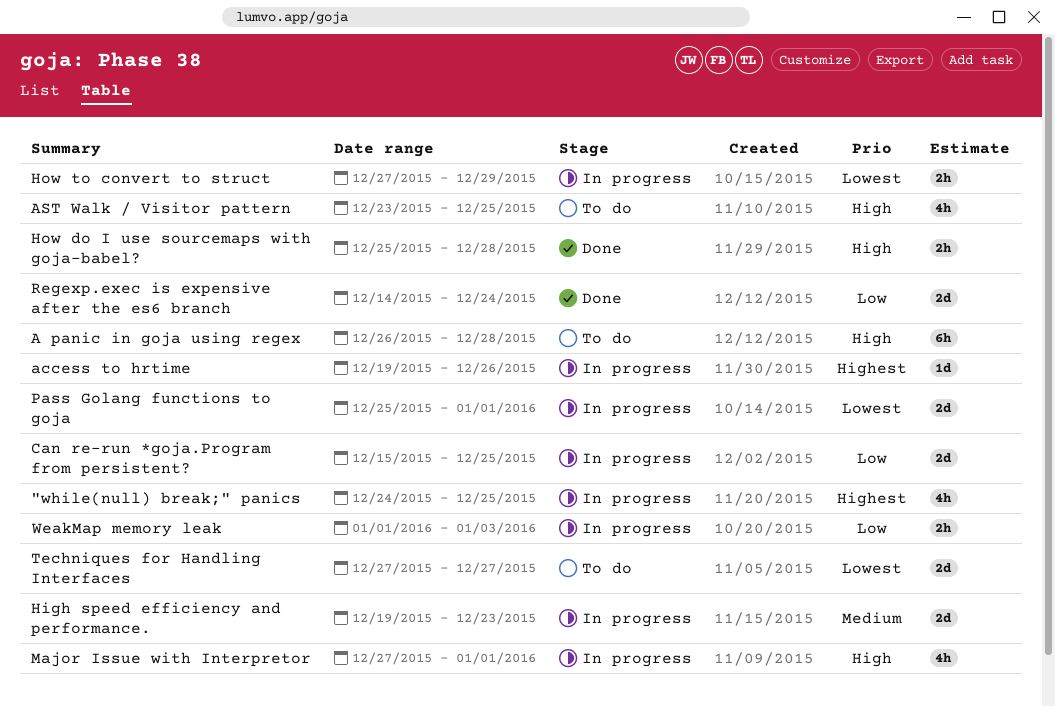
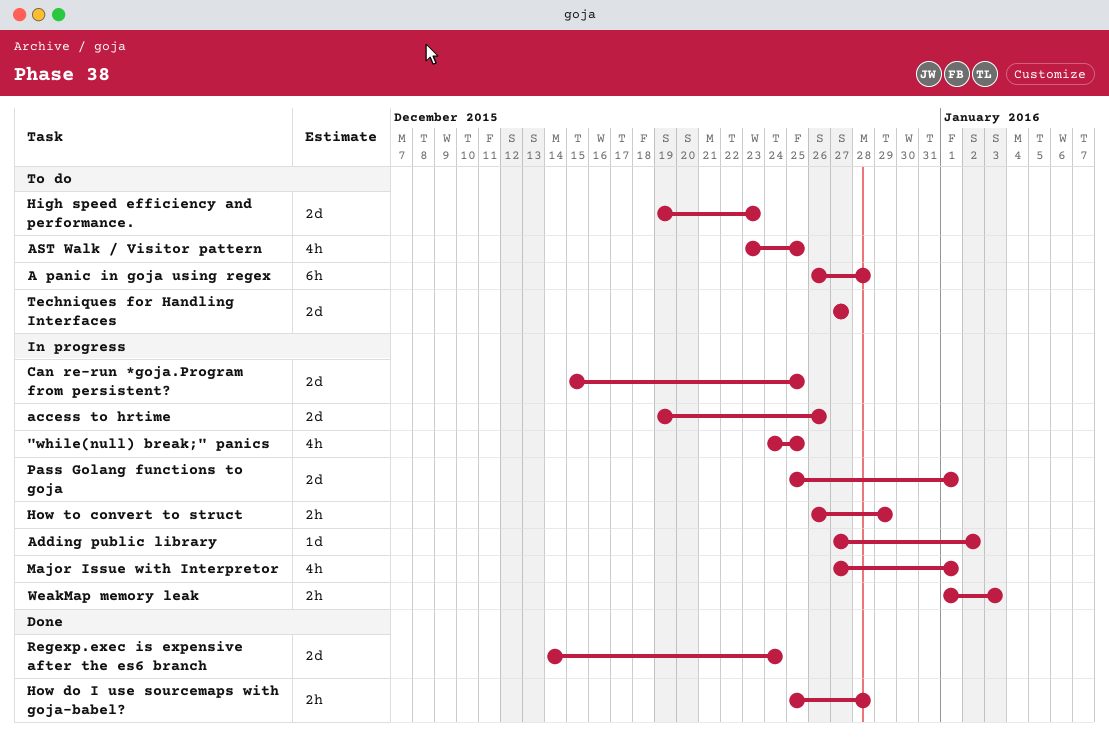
access to hrtime, estimate: 1d -> 2d
Adding public library: none -> present
High speed efficiency and performance., status: In progress -> To do
How to convert to struct, start: Dec 27 -> Dec 26

